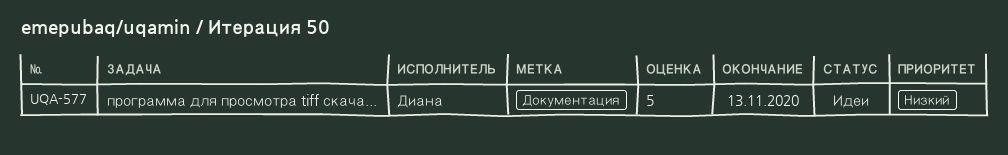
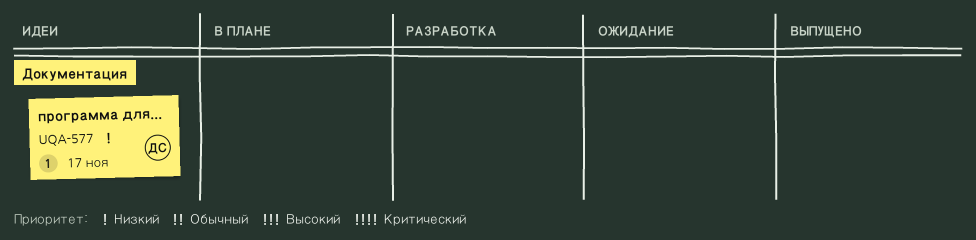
UQA-577, estimate: 5 -> 1
UQA-577, due: Nov 13 -> Nov 17

